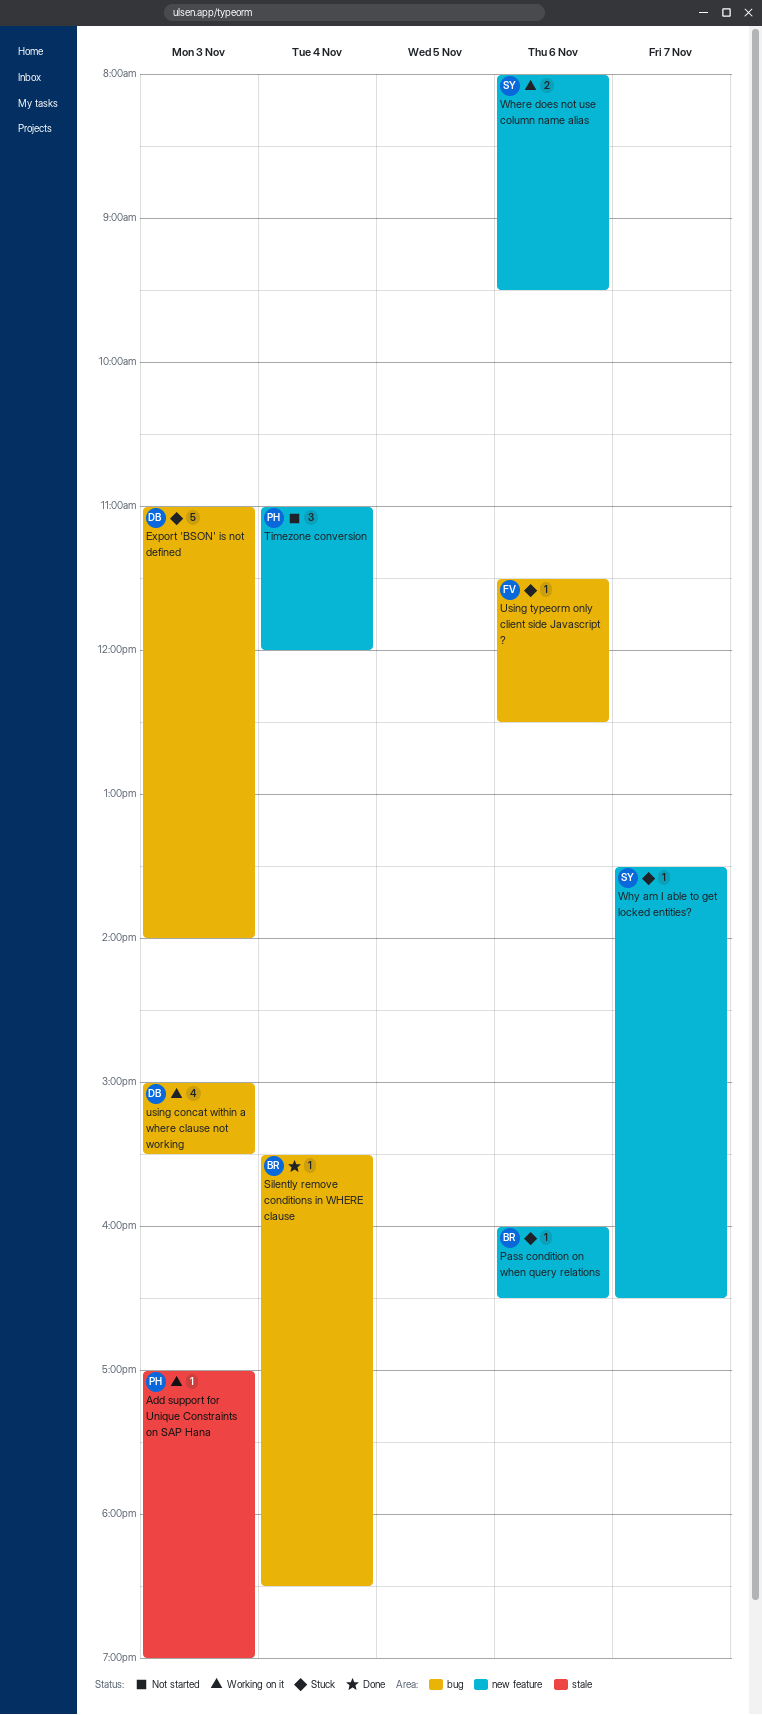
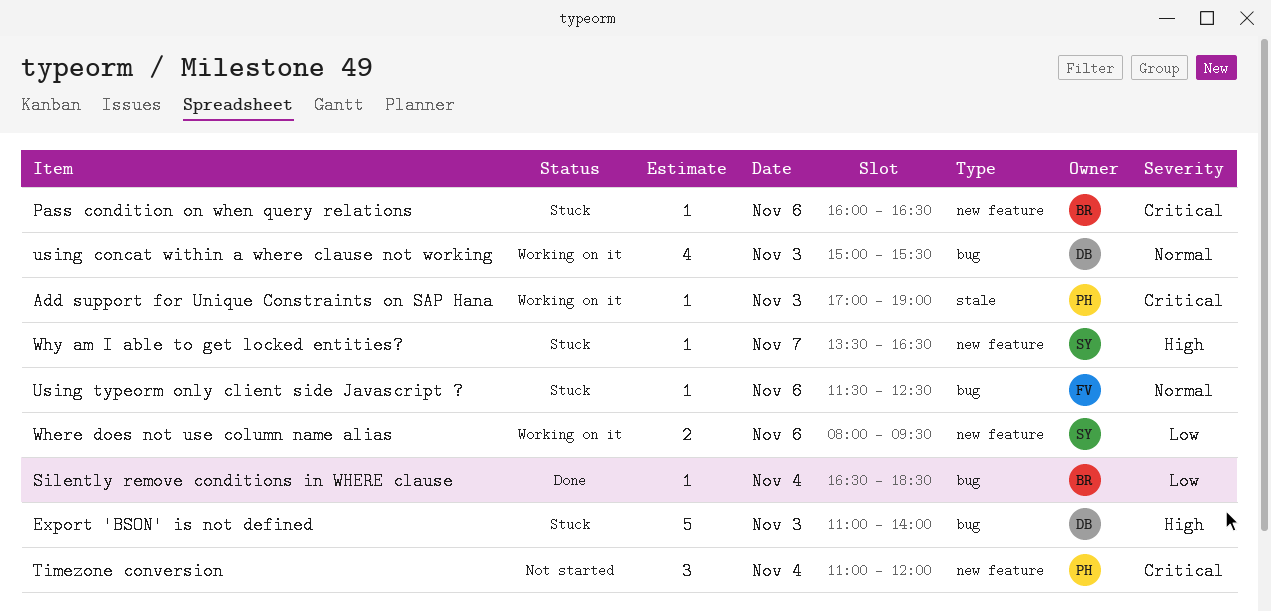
Silently remove conditions in WHERE clause, begins: 15:30 -> 16:30

